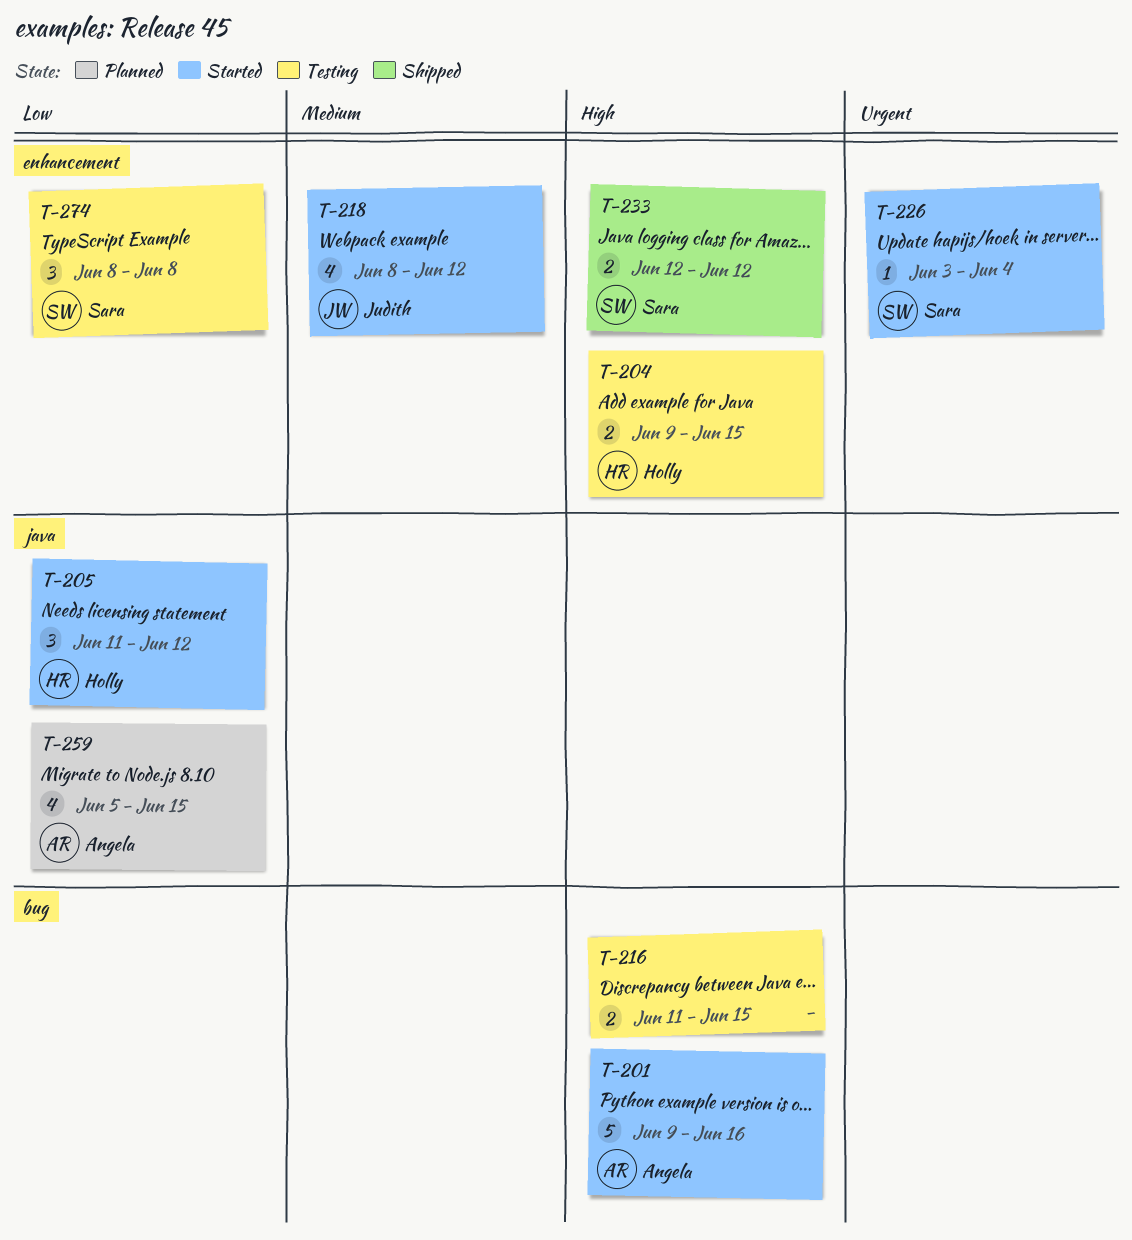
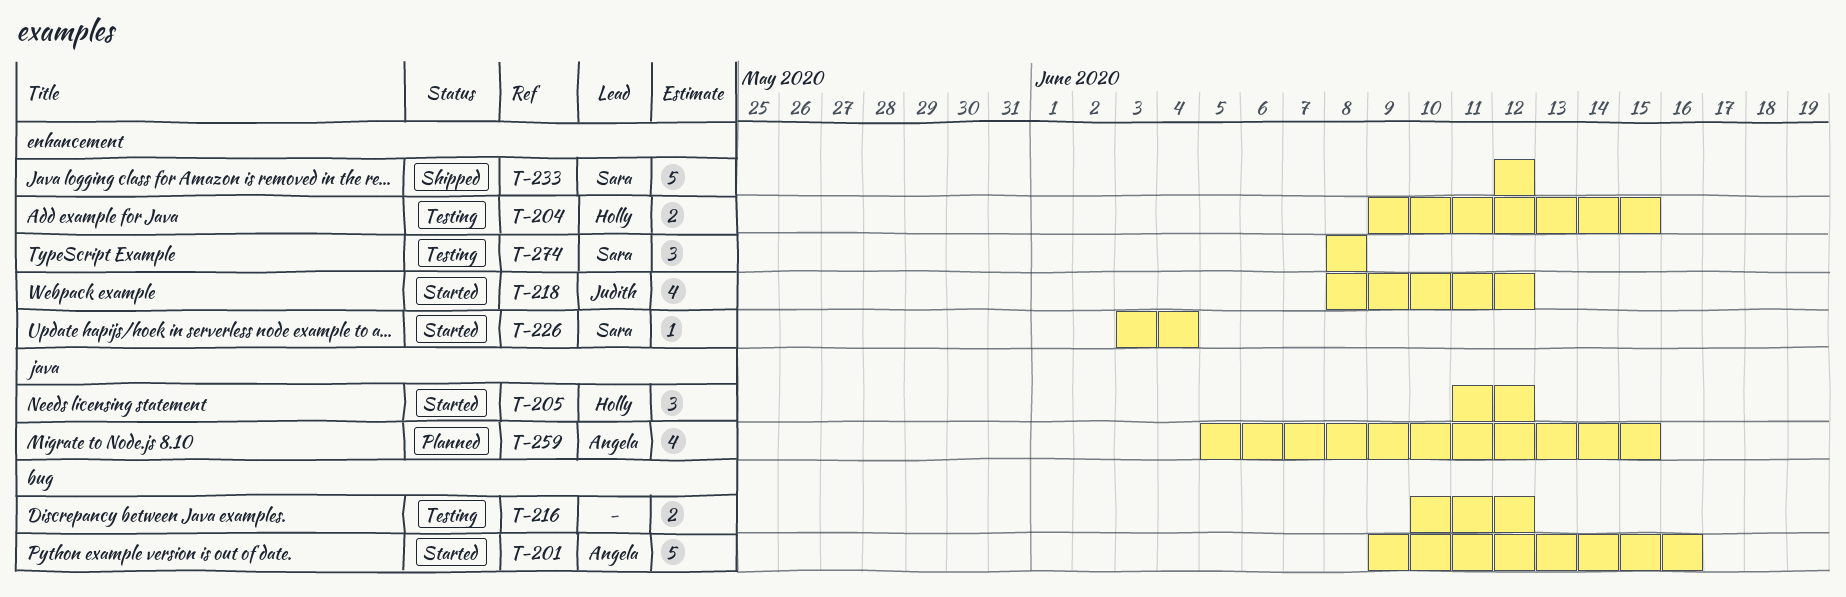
T-216, start: Jun 11 -> Jun 10
T-216, due: Jun 15 -> Jun 12
T-233, estimate: 2 -> 5

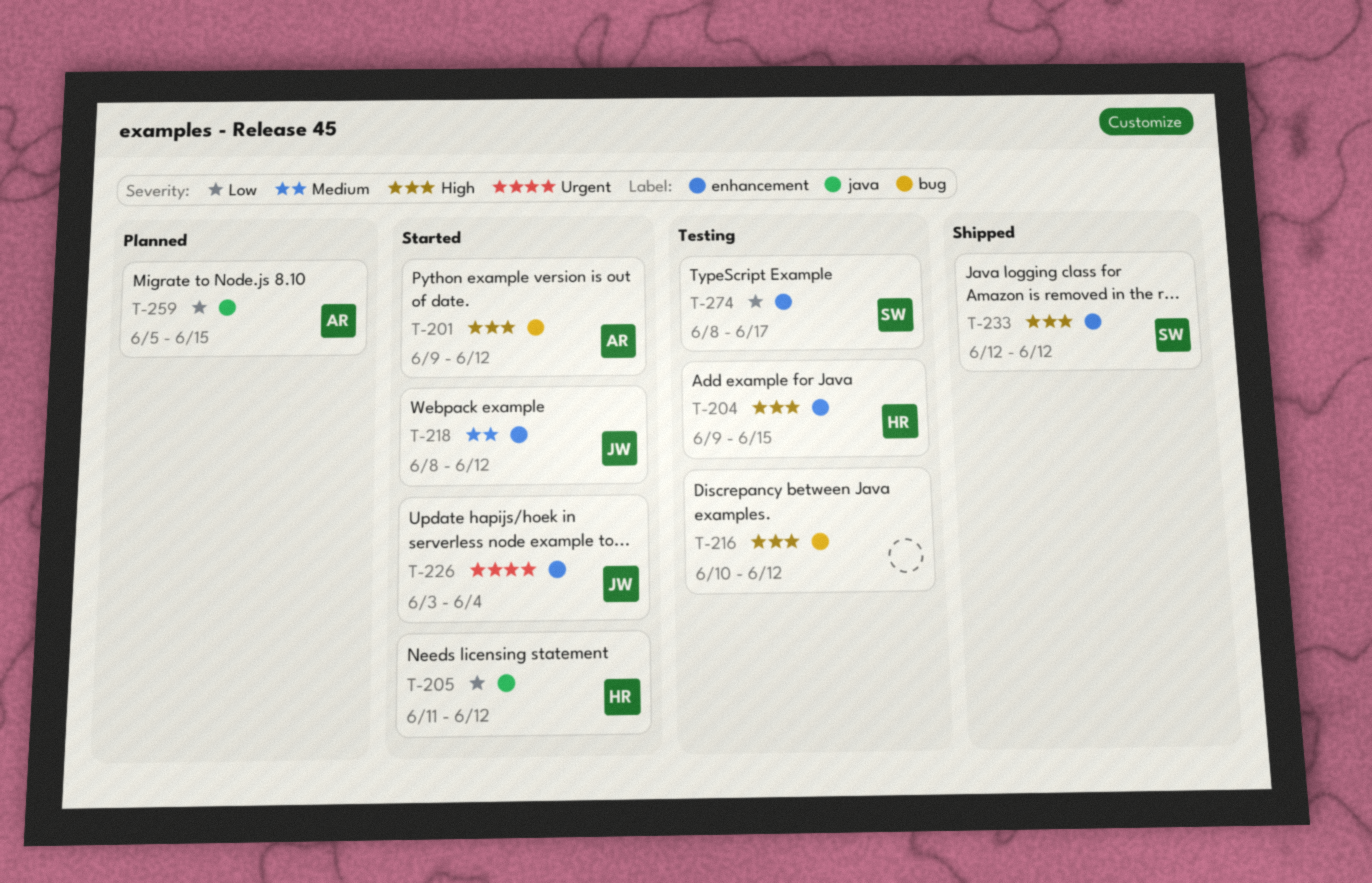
T-201, due: Jun 16 -> Jun 12
T-226, owner: Sara -> Judith
T-274, due: Jun 8 -> Jun 17

